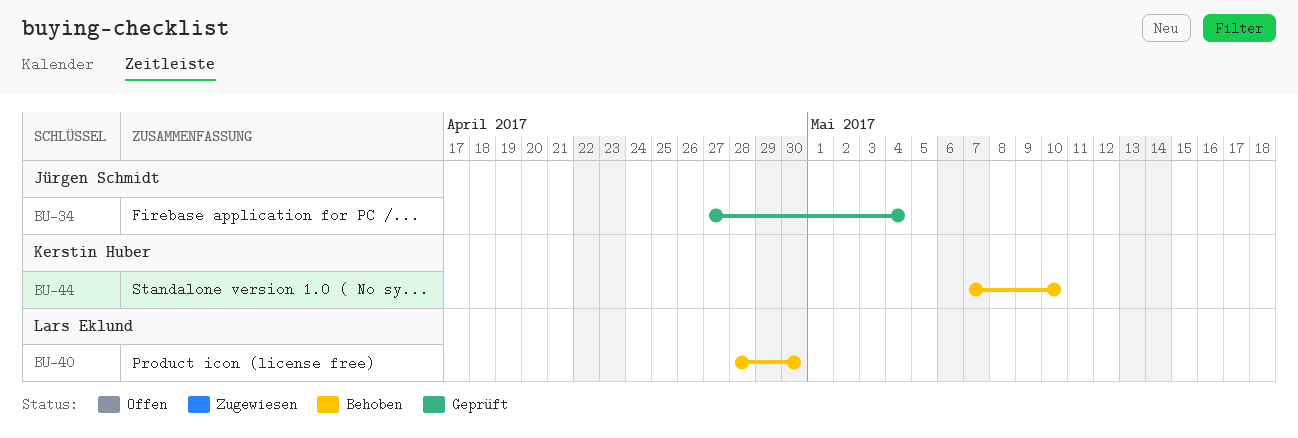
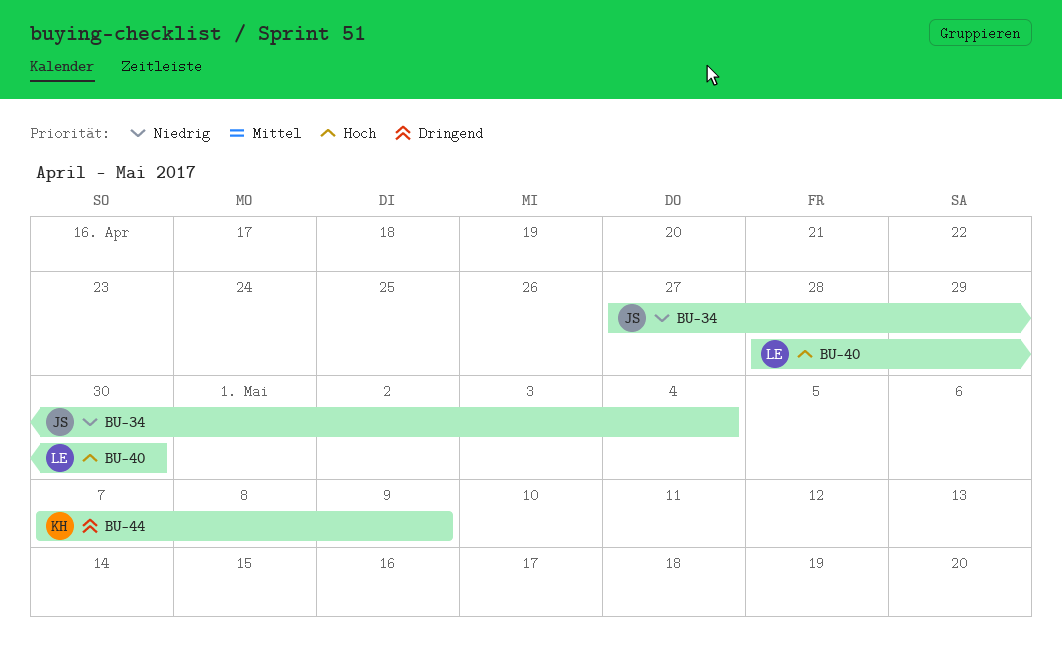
BU-44, due: May 10 -> May 9

